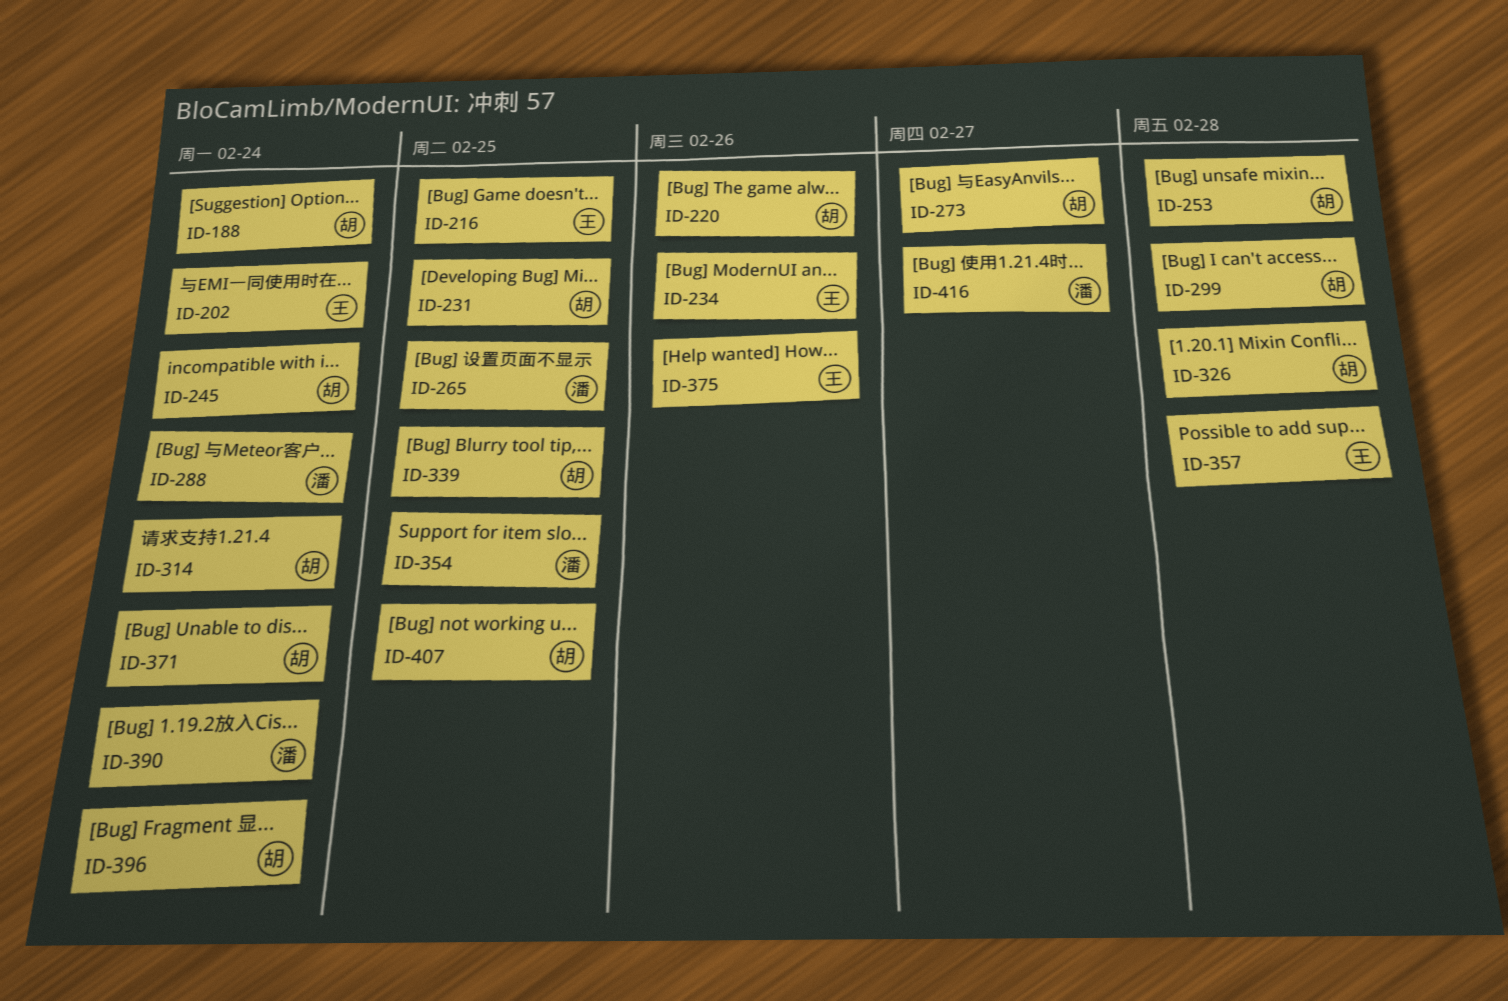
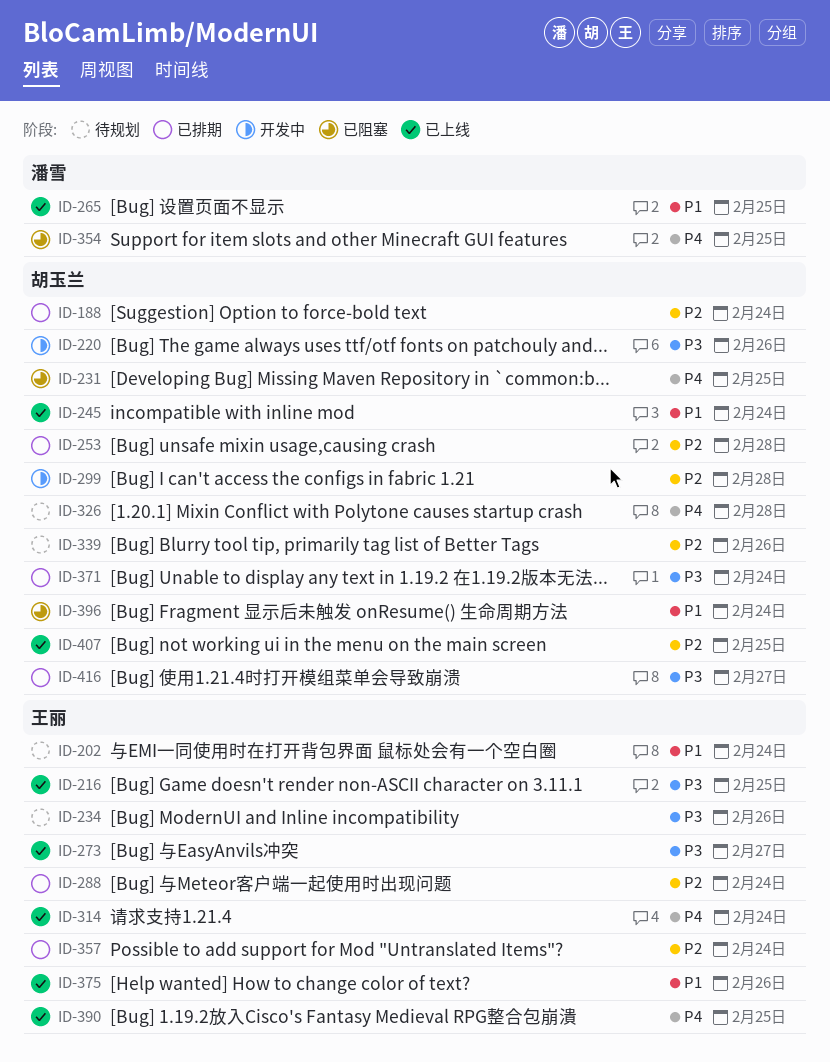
ID-273, owner: 胡玉兰 -> 王丽
ID-288, owner: 潘雪 -> 王丽
ID-314, owner: 胡玉兰 -> 王丽
ID-339, due: Feb 25 -> Feb 26
ID-357, due: Feb 28 -> Feb 24
ID-390, owner: 潘雪 -> 王丽
ID-390, due: Feb 24 -> Feb 25
ID-416, owner: 潘雪 -> 胡玉兰

